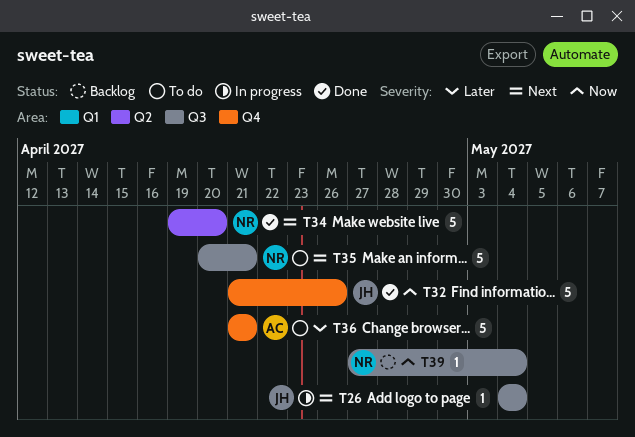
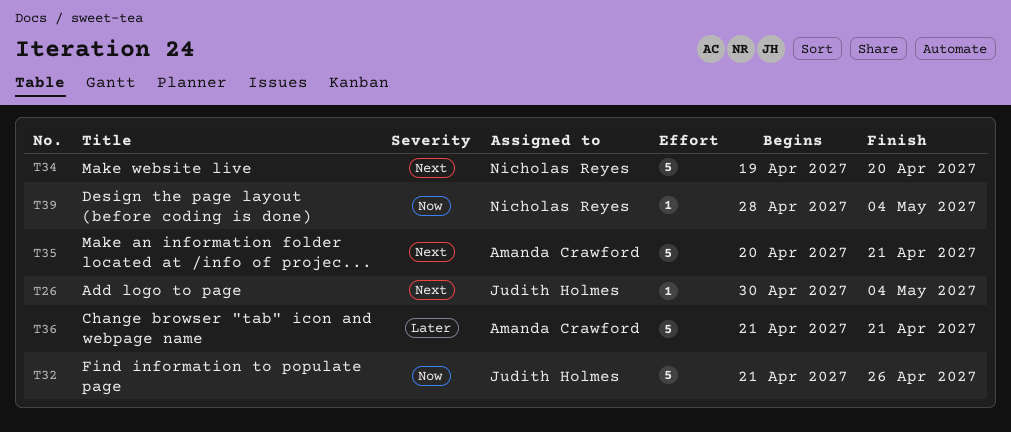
T26, start: May 4 -> Apr 30
T35, owner: Nicholas Reyes -> Amanda Crawford
T39, start: Apr 27 -> Apr 28

